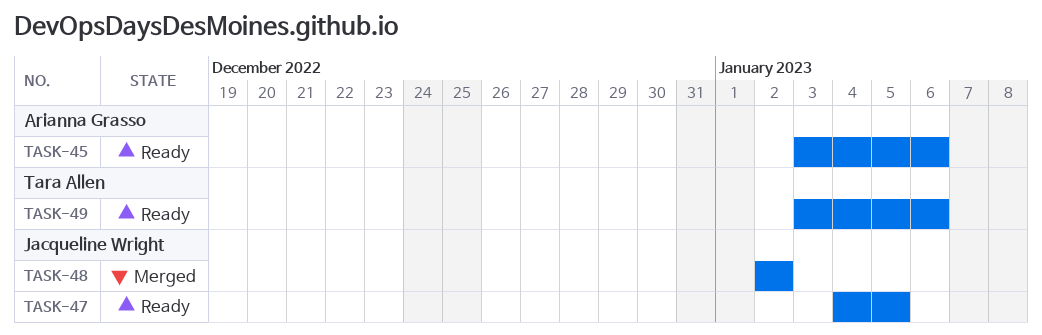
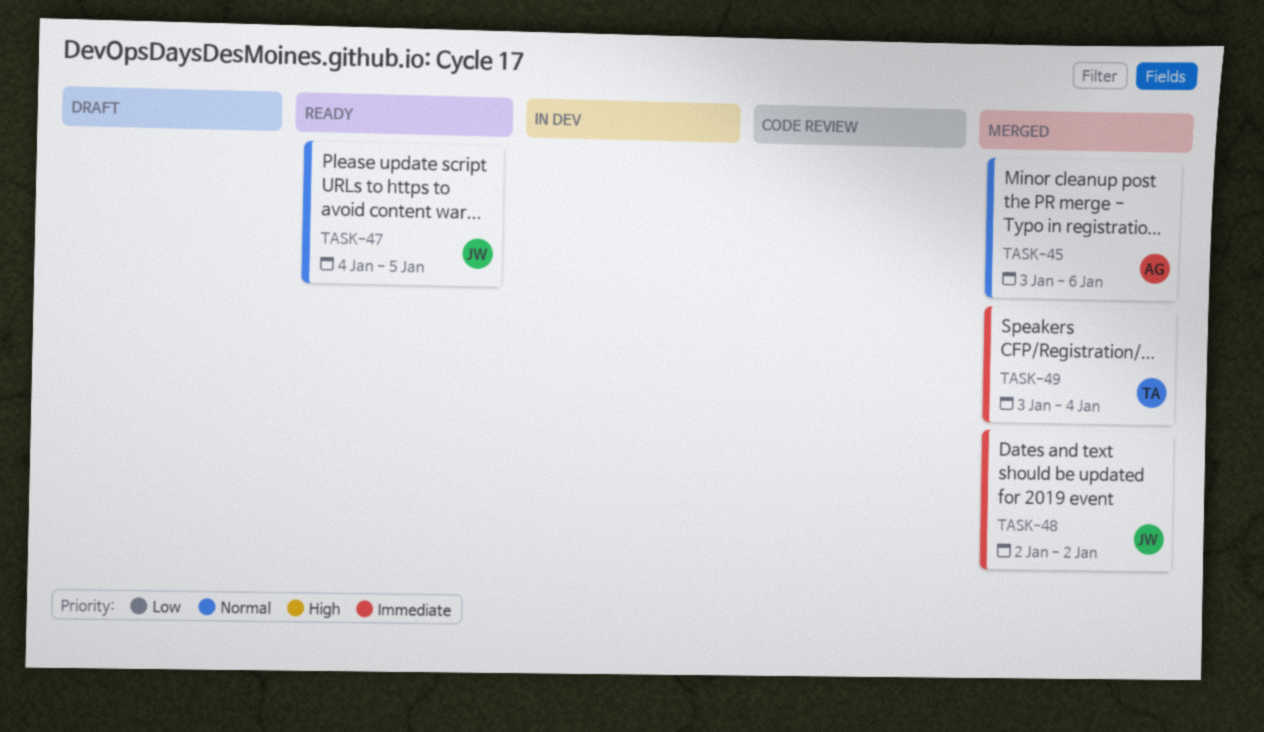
TASK-45, status: Ready -> Merged
TASK-49, status: Ready -> Merged
TASK-49, due: Jan 6 -> Jan 4

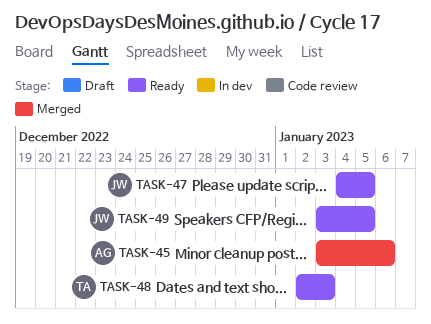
TASK-48, status: Merged -> Ready
TASK-48, owner: JW -> TA
TASK-48, due: Jan 2 -> Jan 3
TASK-49, status: Merged -> Ready
TASK-49, owner: TA -> JW
TASK-49, due: Jan 4 -> Jan 5

